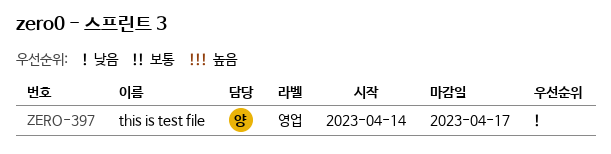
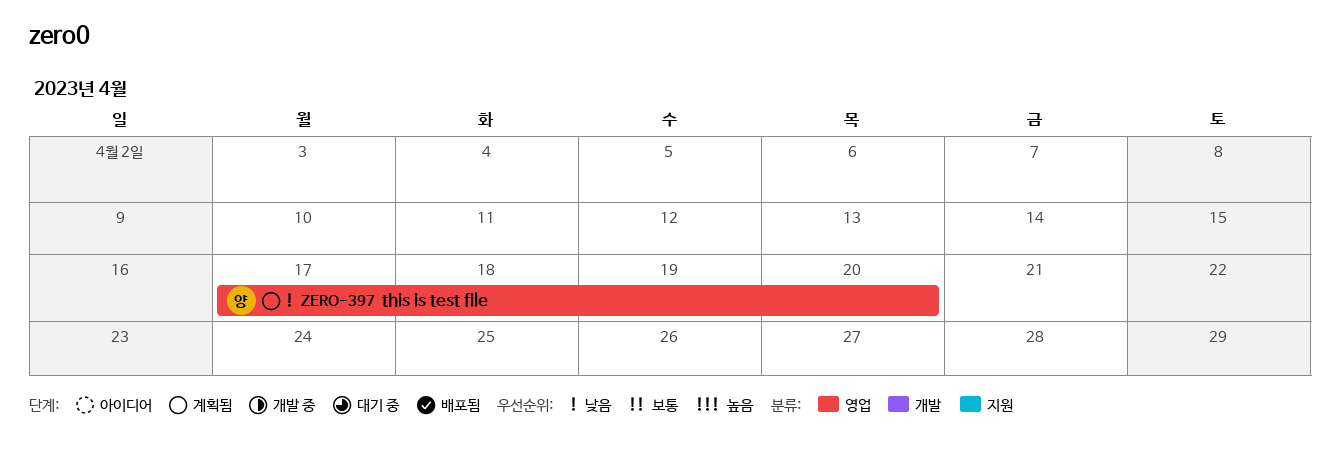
ZERO-397, start: Apr 14 -> Apr 17
ZERO-397, due: Apr 17 -> Apr 20

